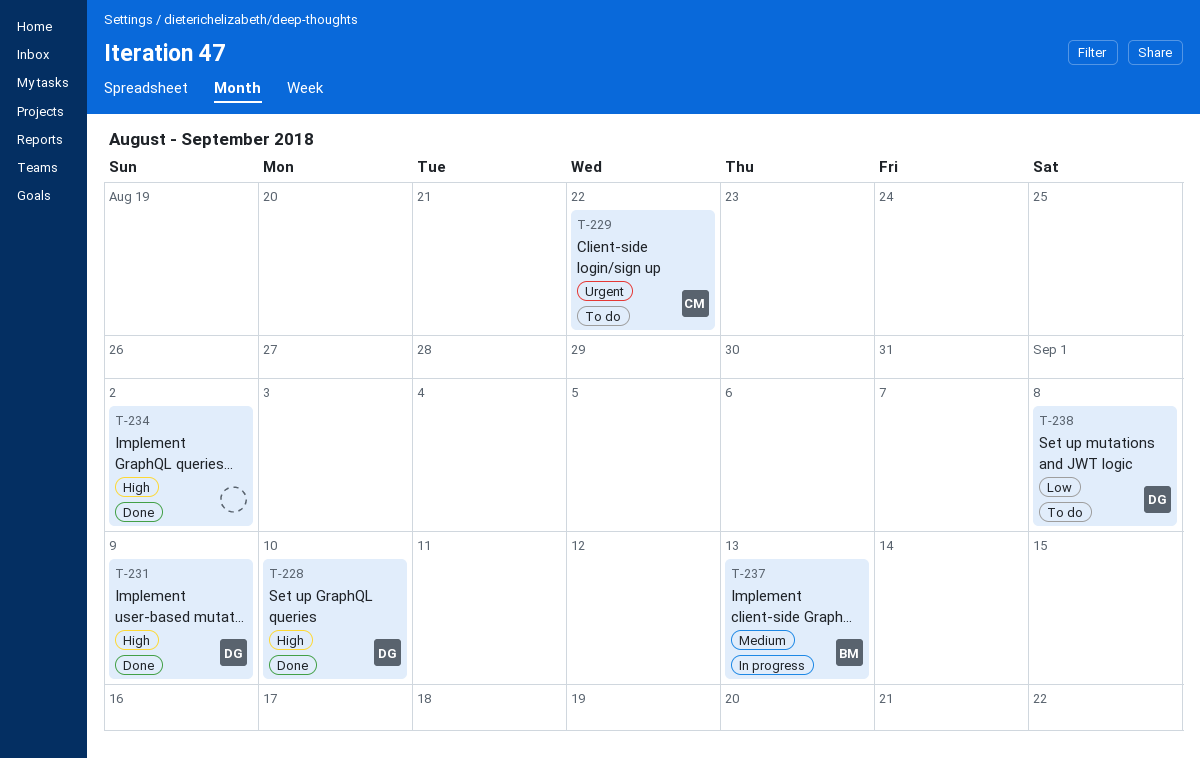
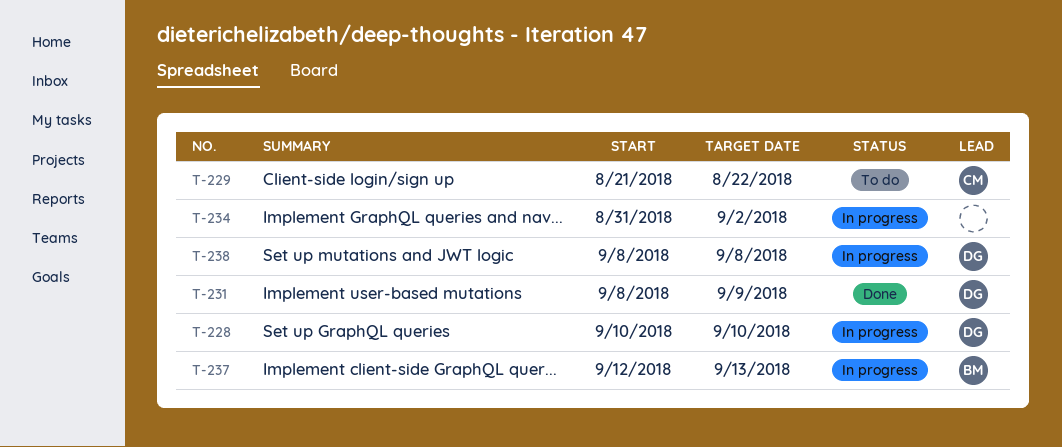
T-228, status: Done -> In progress
T-234, status: Done -> In progress
T-238, status: To do -> In progress

